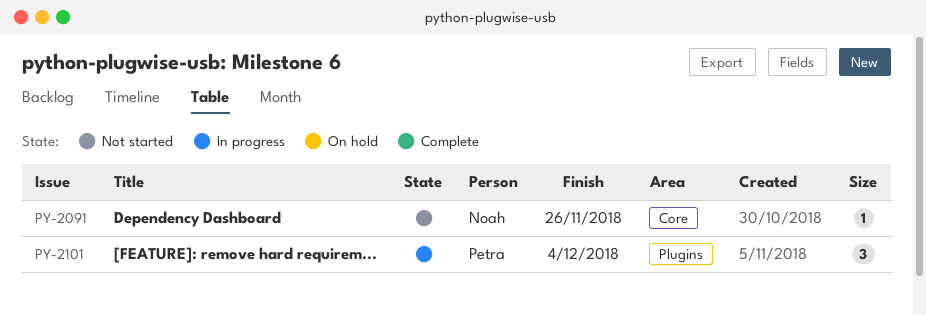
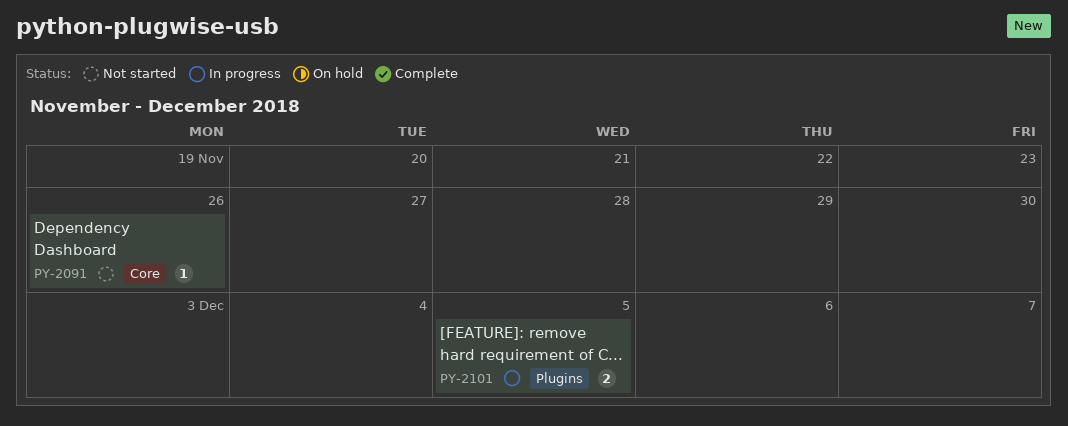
PY-2101, estimate: 3 -> 2
PY-2101, due: Dec 4 -> Dec 5

